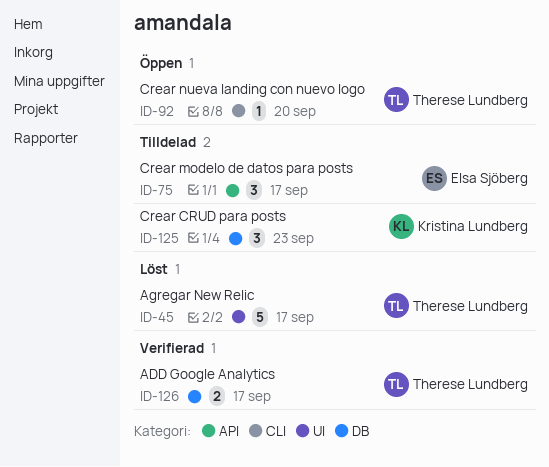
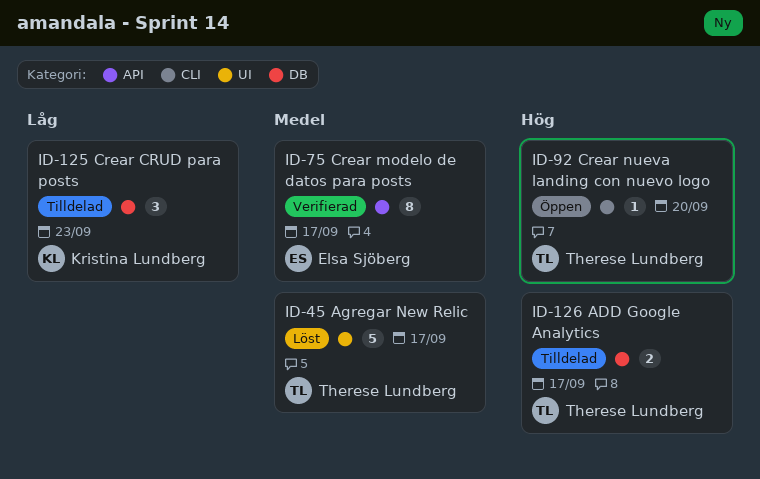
ID-75, status: Tilldelad -> Verifierad
ID-75, estimate: 3 -> 8
ID-126, status: Verifierad -> Tilldelad

